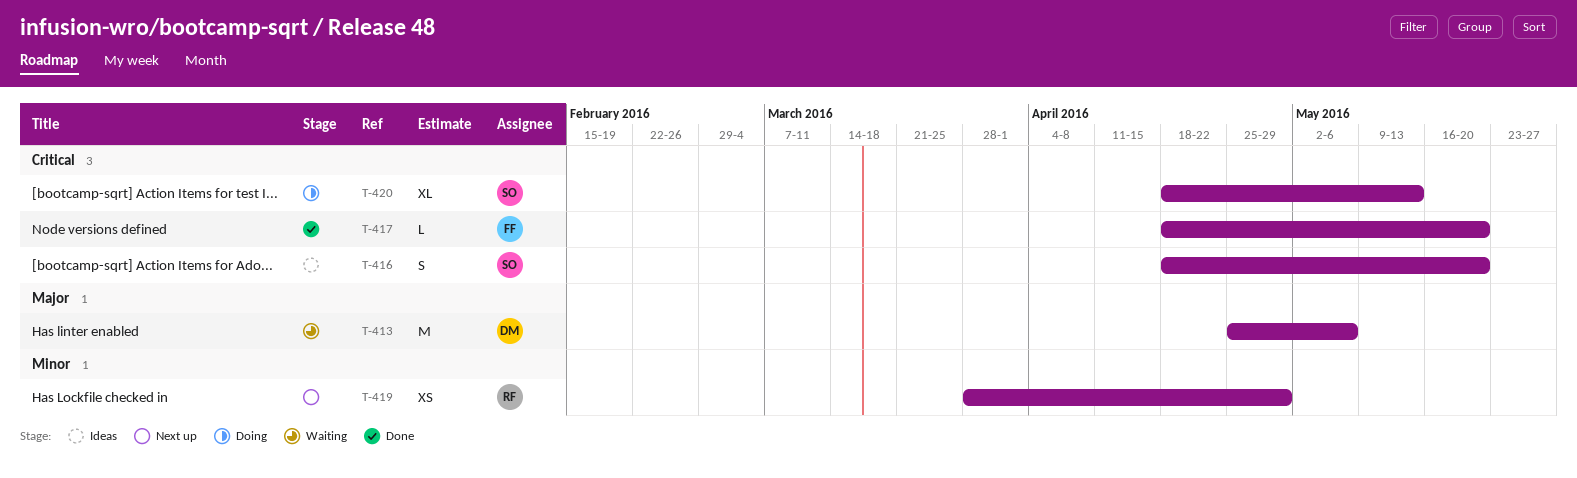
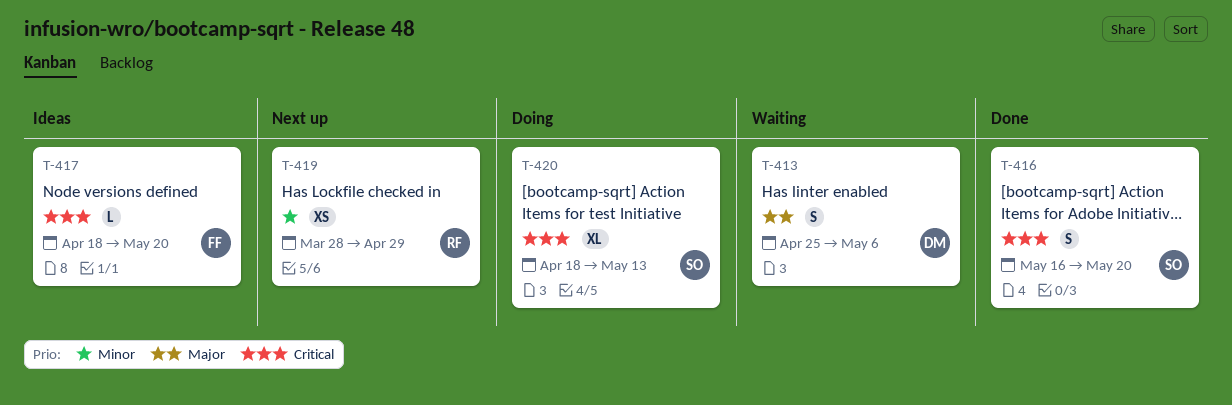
T-413, estimate: M -> S
T-416, status: Ideas -> Done
T-416, start: Apr 18 -> May 16
T-417, status: Done -> Ideas

